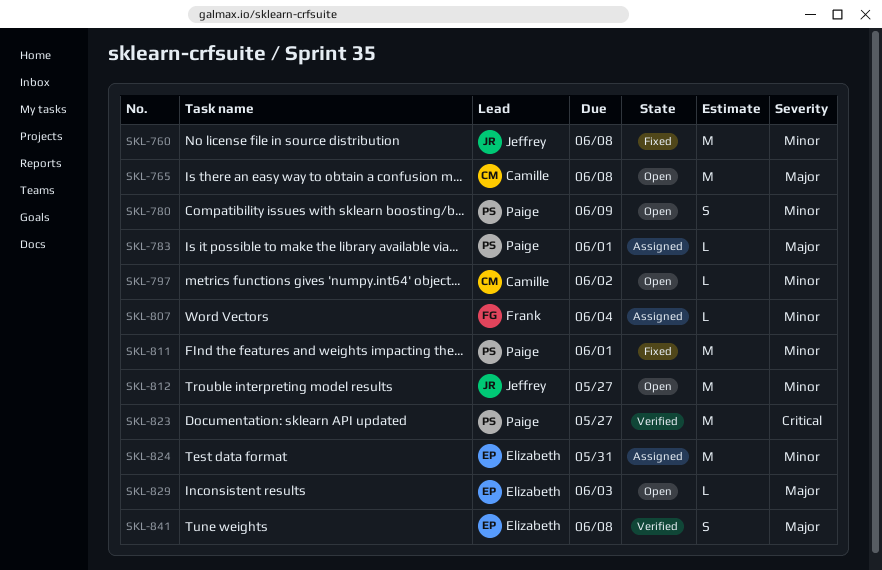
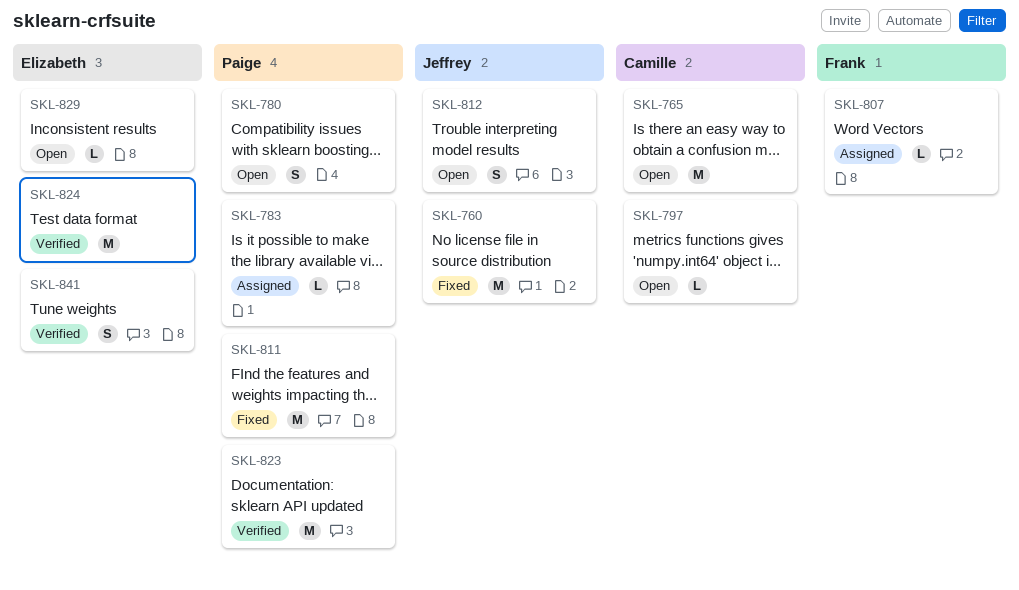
SKL-812, estimate: M -> S
SKL-824, status: Assigned -> Verified

